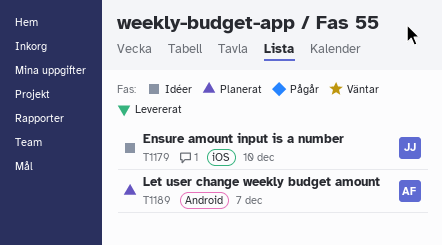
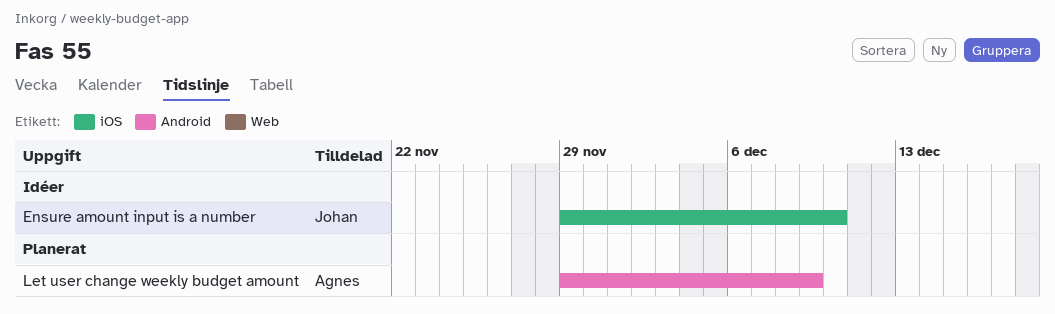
Let user change weekly budget amount, due: Dec 7 -> Dec 9

